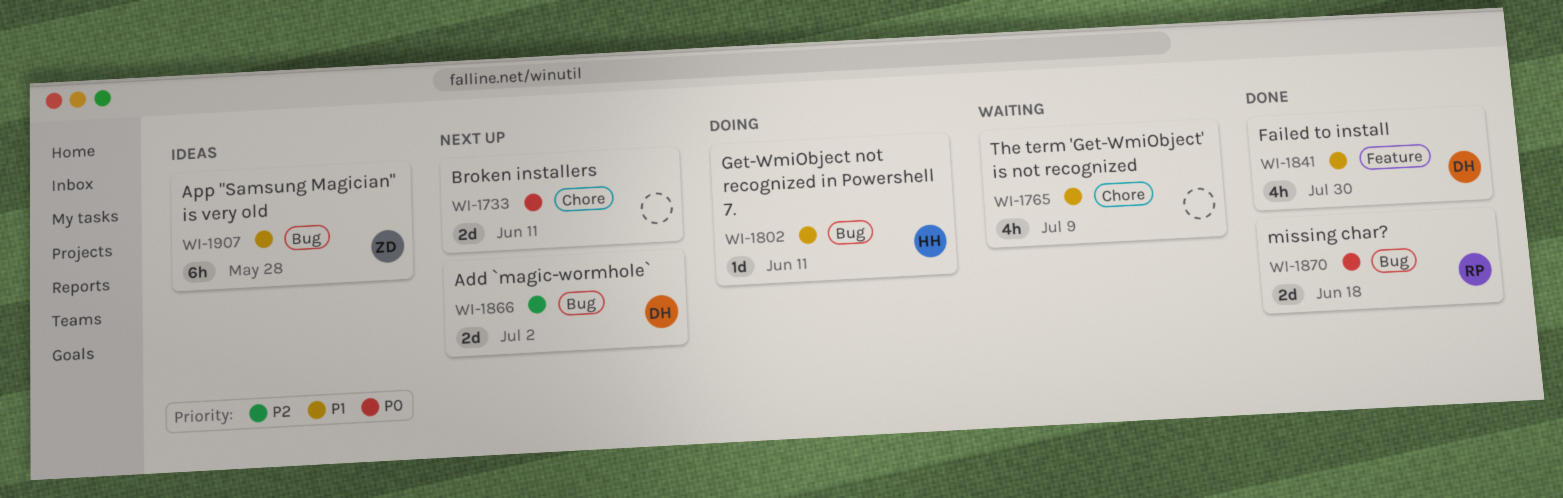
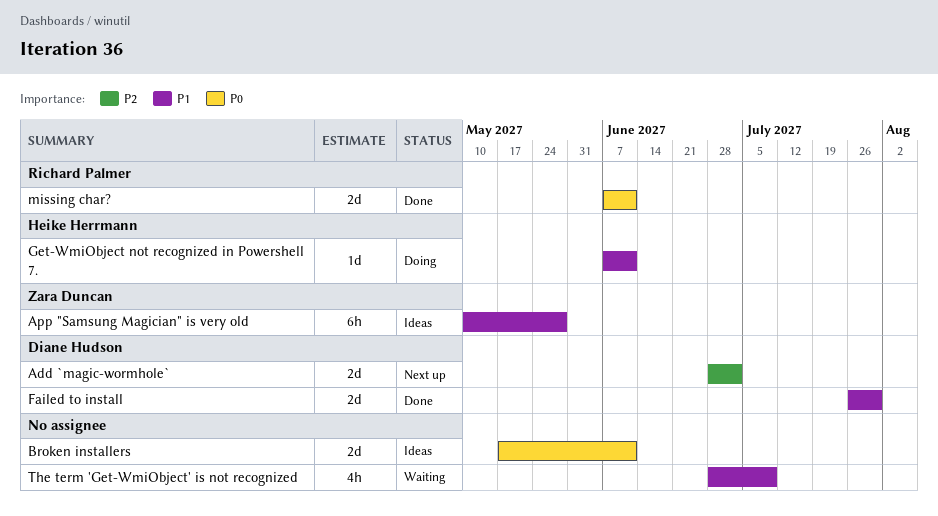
Broken installers, status: Next up -> Ideas
Failed to install, estimate: 4h -> 2d
missing char?, due: Jun 18 -> Jun 11

